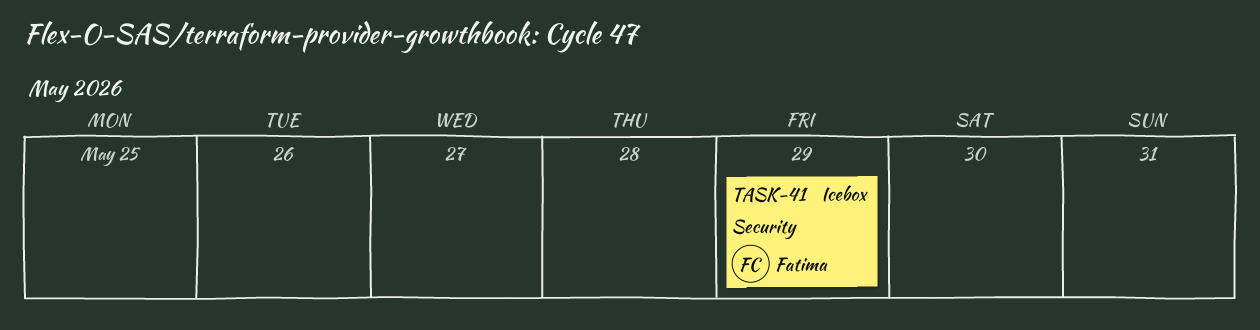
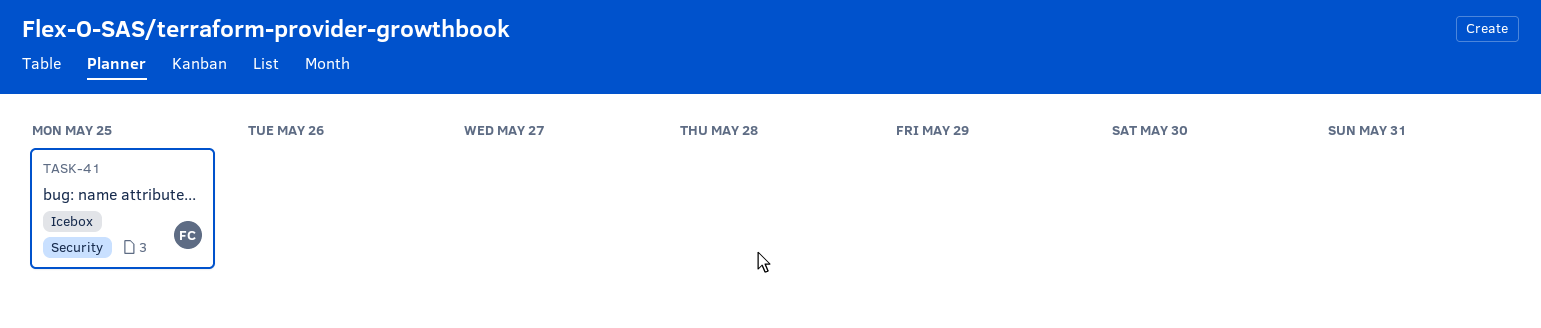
TASK-41, due: May 29 -> May 25

